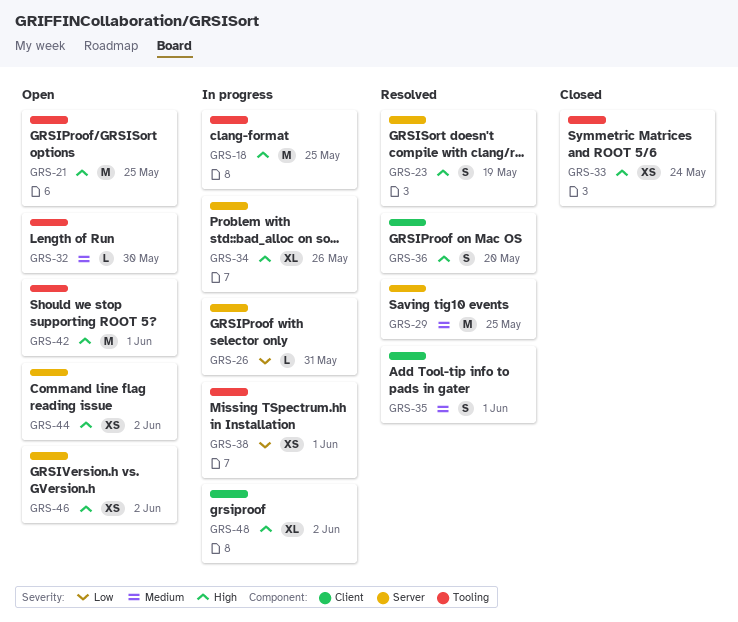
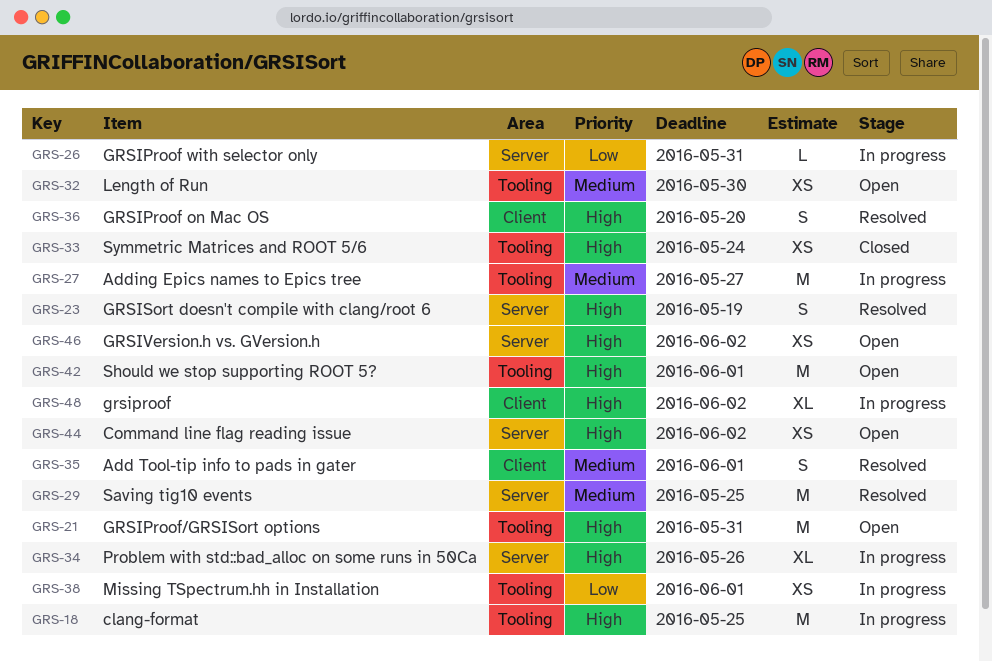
GRS-21, due: May 25 -> May 31
GRS-27: none -> present
GRS-32, estimate: L -> XS

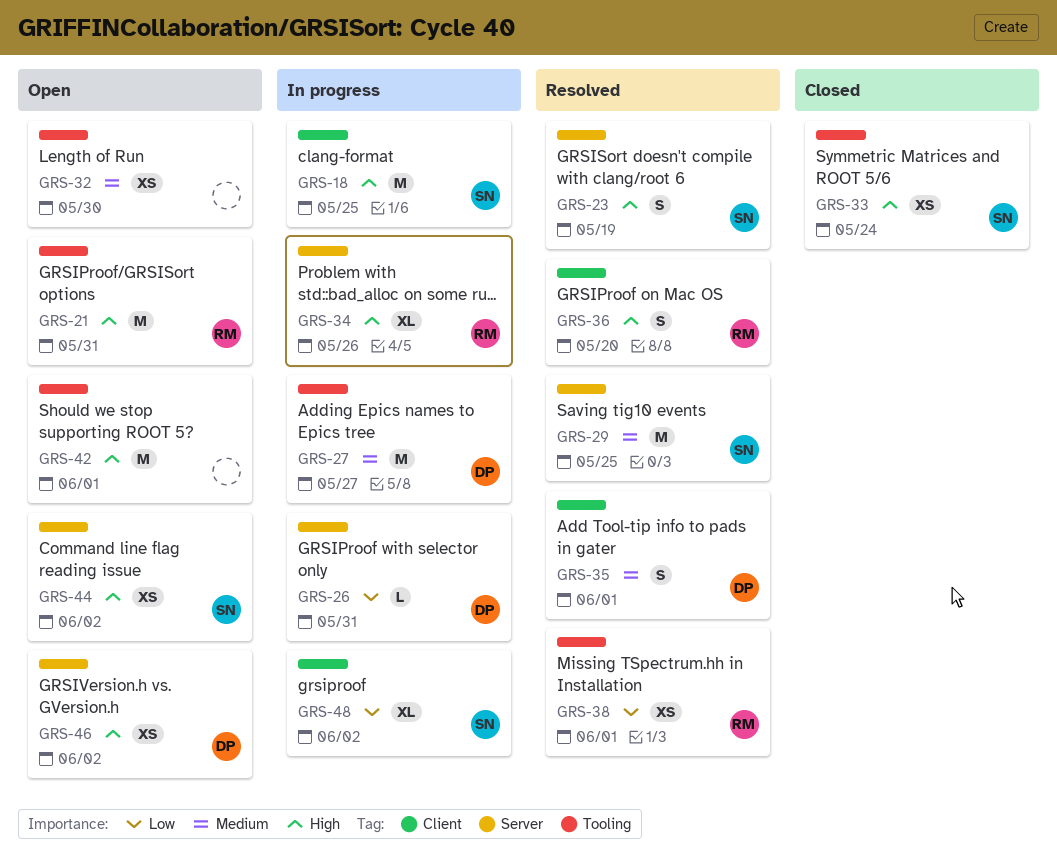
GRS-18, label: Tooling -> Client
GRS-38, status: In progress -> Resolved
GRS-48, priority: High -> Low

